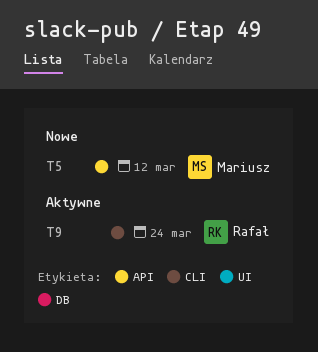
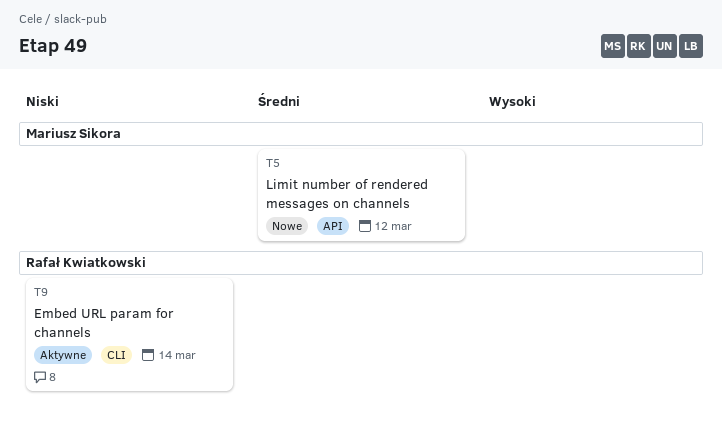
T9, due: Mar 24 -> Mar 14

